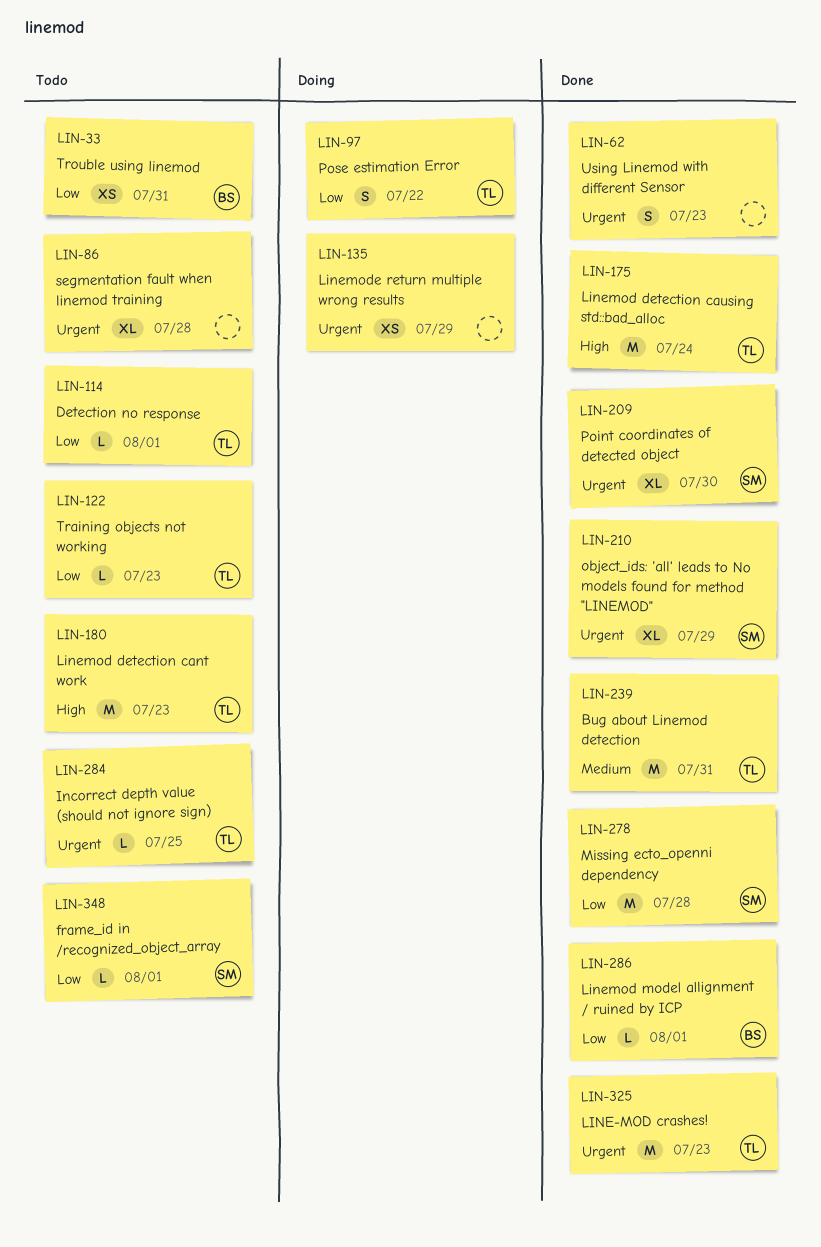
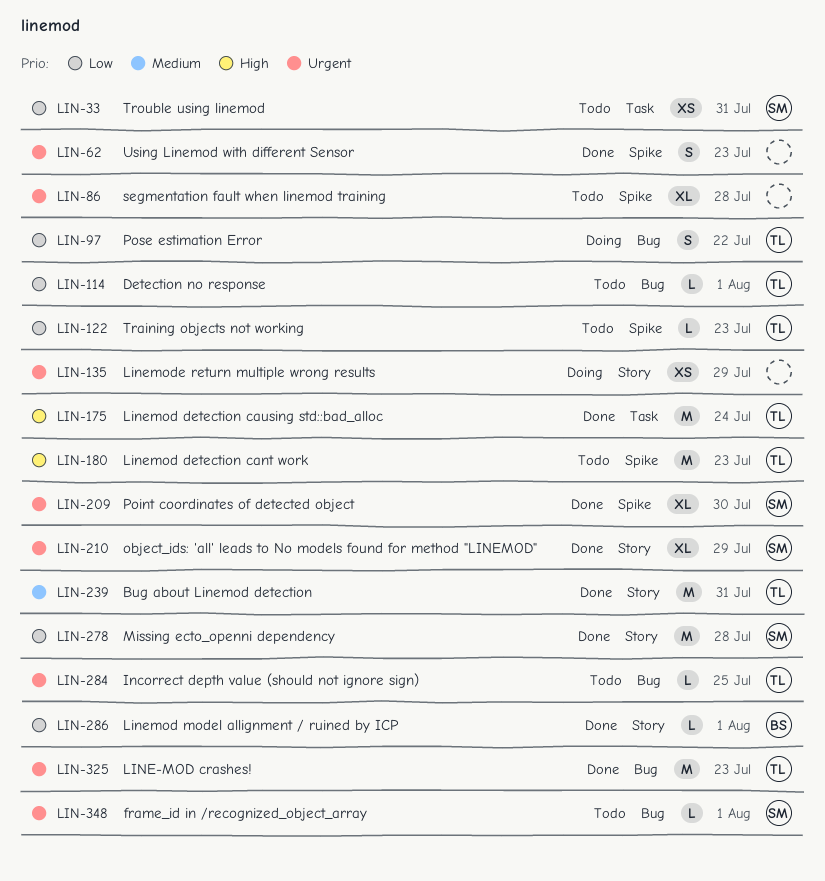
LIN-33, owner: BS -> SM
LIN-348, priority: Low -> Urgent

